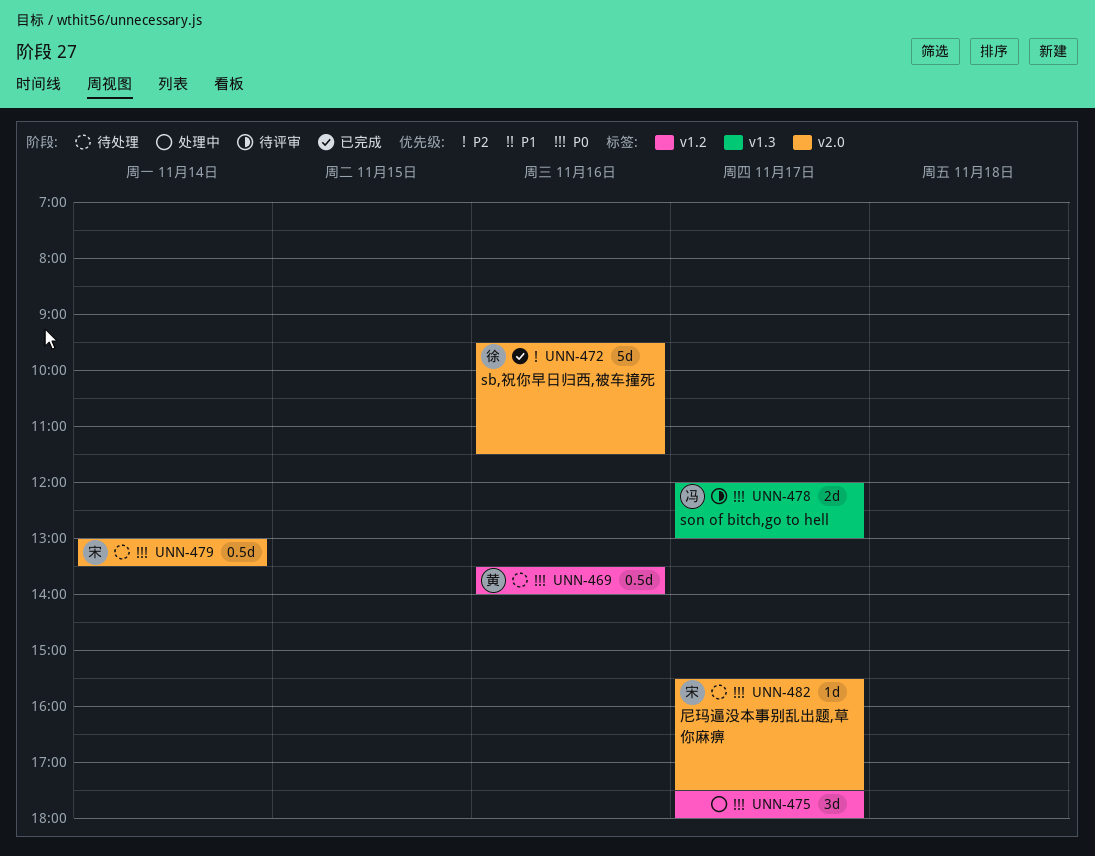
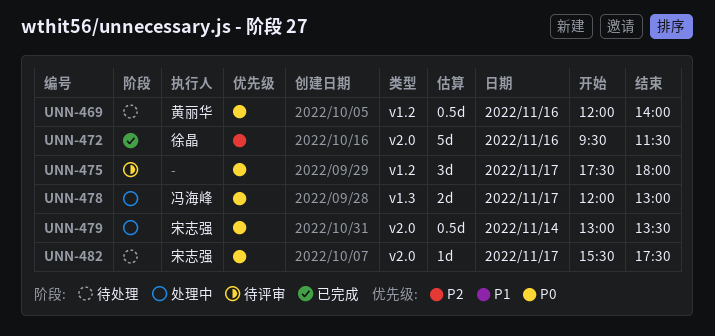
UNN-469, begins: 13:30 -> 12:00
UNN-475, status: 处理中 -> 待评审
UNN-478, status: 待评审 -> 处理中
UNN-479, status: 待处理 -> 处理中

